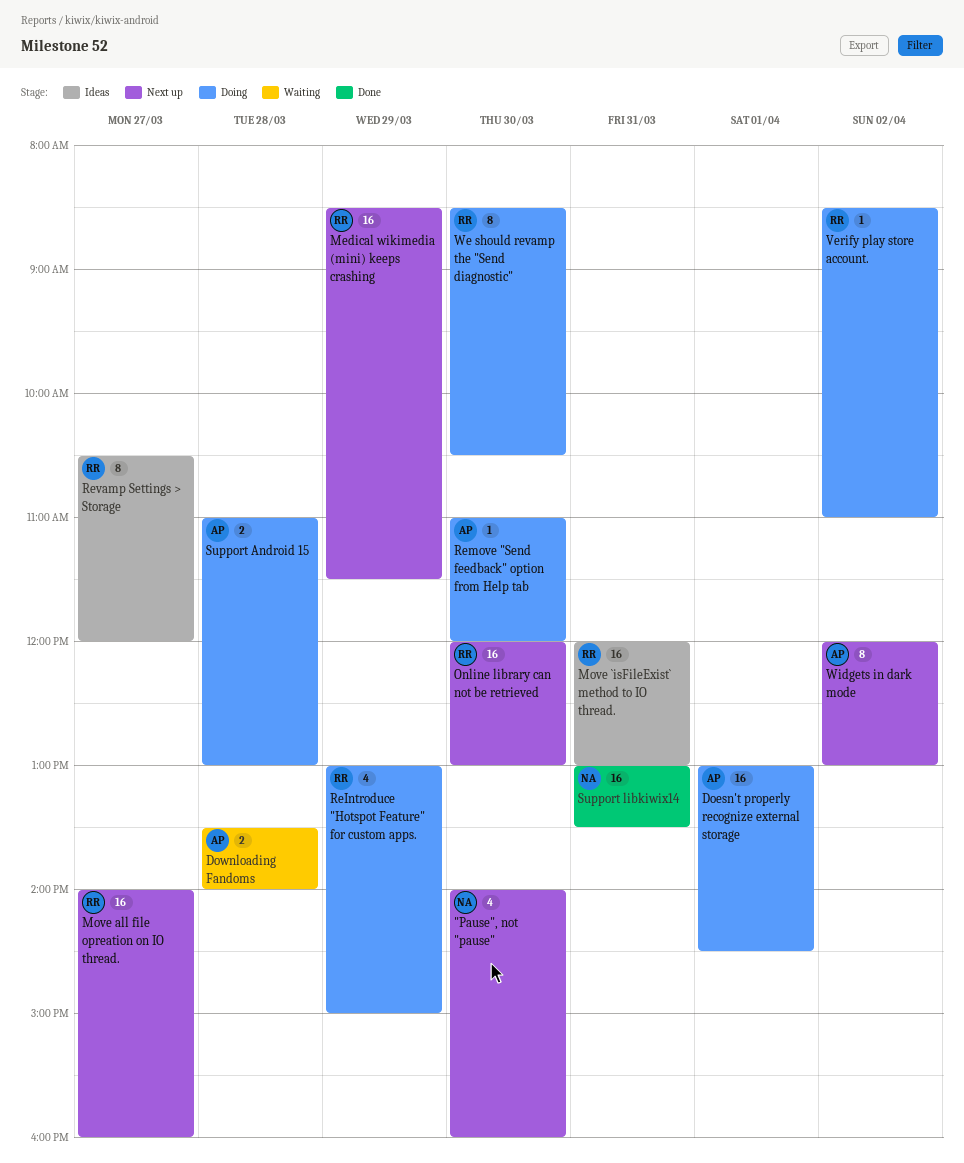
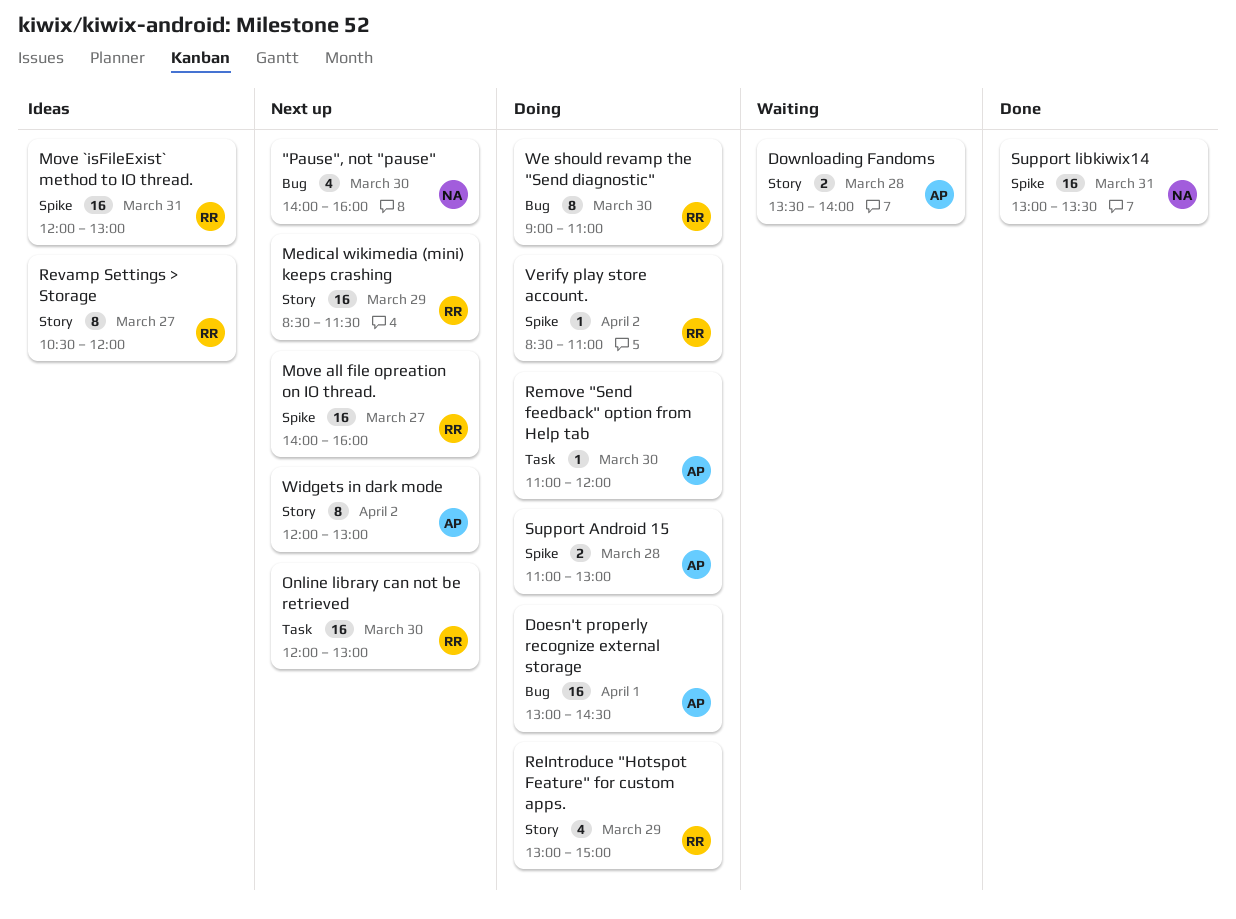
We should revamp the "Send diagnostic", begins: 08:30 -> 09:00
We should revamp the "Send diagnostic", ends: 10:30 -> 11:00

